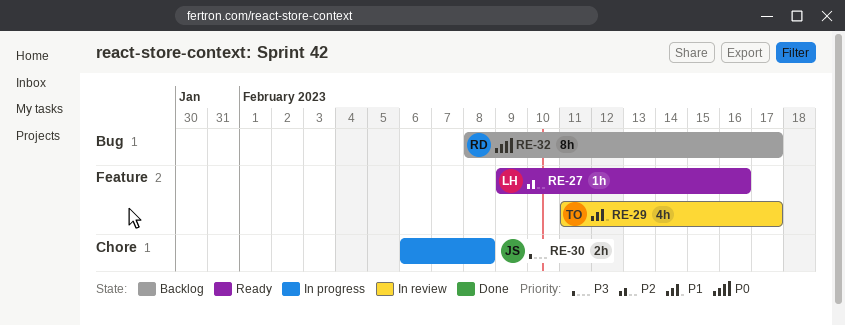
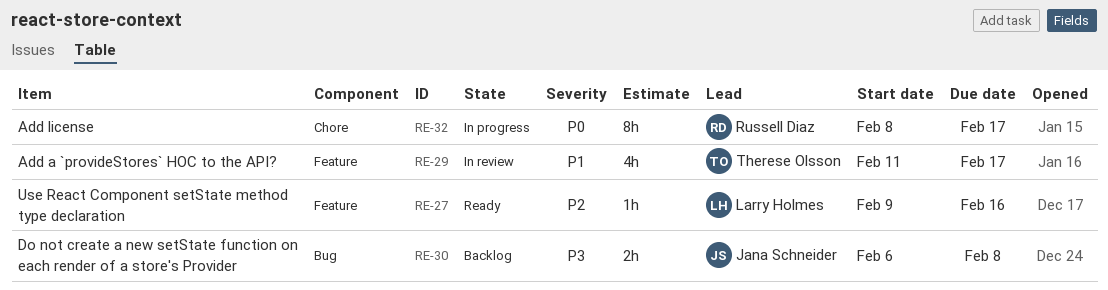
RE-30, status: In progress -> Backlog
RE-30, label: Chore -> Bug
RE-32, status: Backlog -> In progress
RE-32, label: Bug -> Chore

